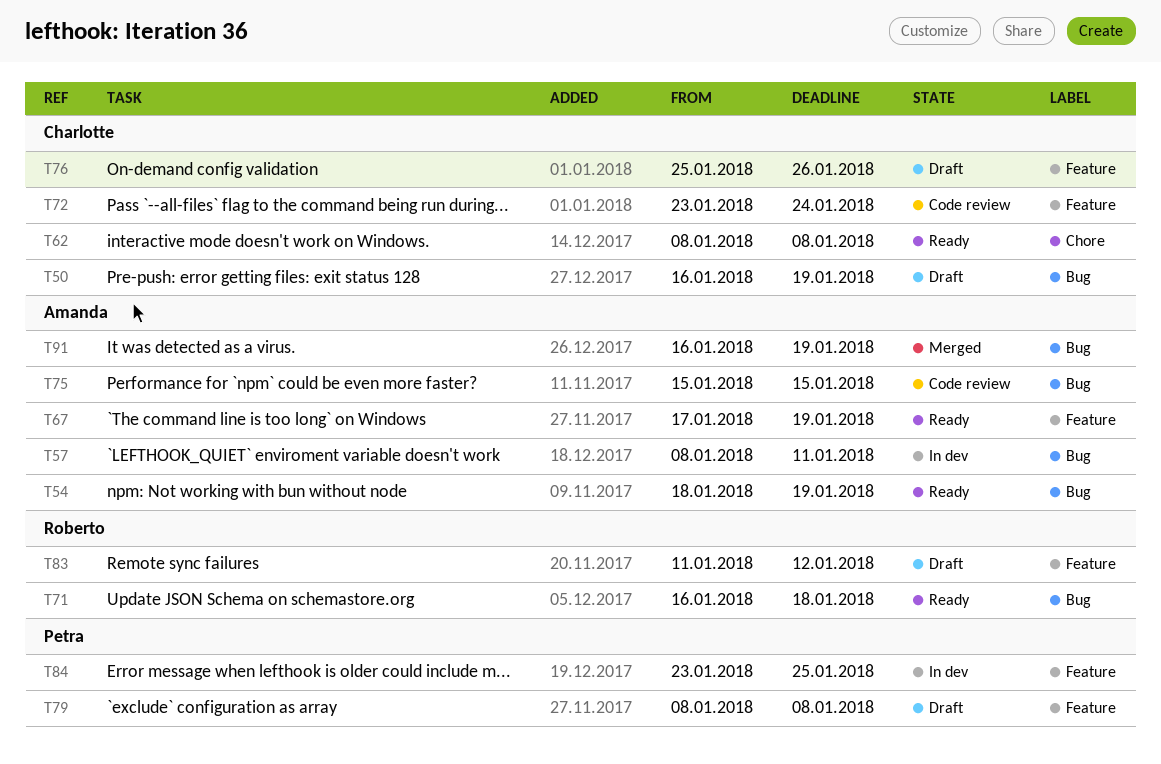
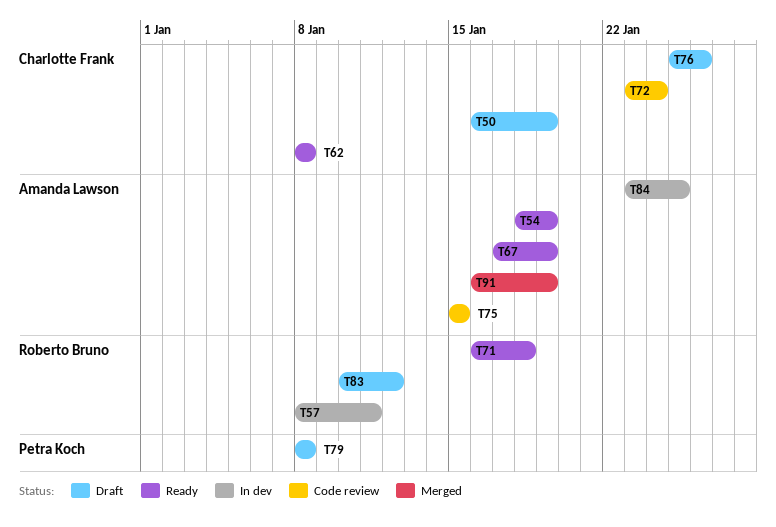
T57, owner: Amanda Lawson -> Roberto Bruno
T83, start: Jan 11 -> Jan 10
T84, owner: Petra Koch -> Amanda Lawson

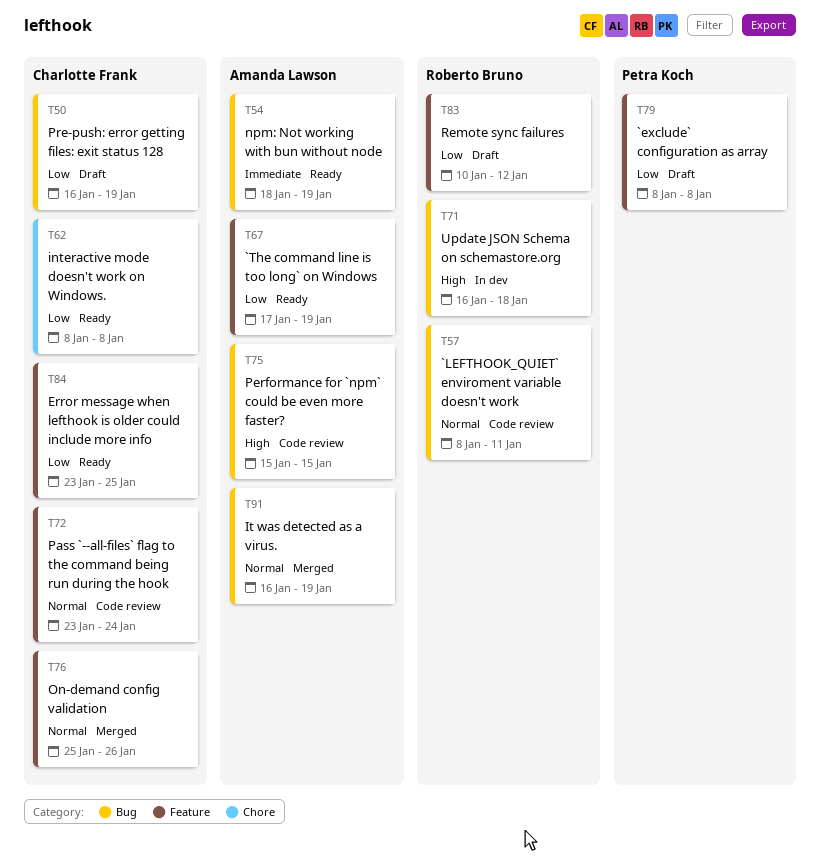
T57, status: In dev -> Code review
T71, status: Ready -> In dev
T76, status: Draft -> Merged
T84, status: In dev -> Ready
T84, owner: Amanda Lawson -> Charlotte Frank

